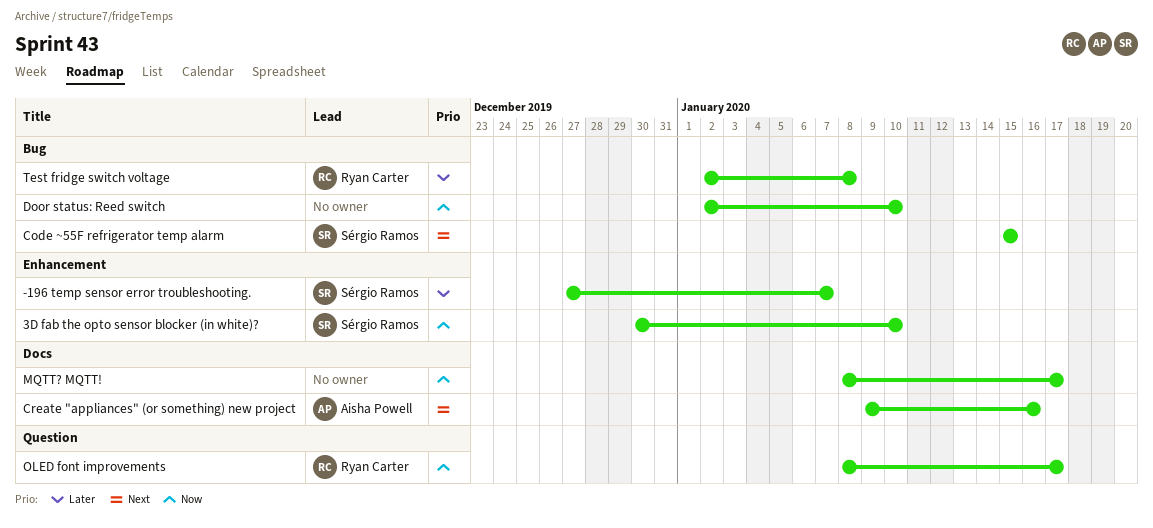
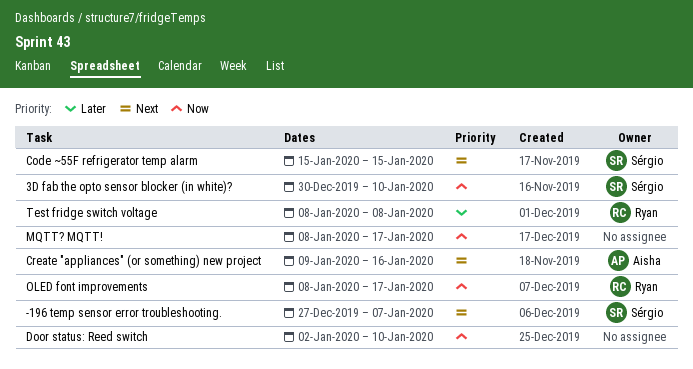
-196 temp sensor error troubleshooting., priority: Later -> Next
Test fridge switch voltage, start: Jan 2 -> Jan 8

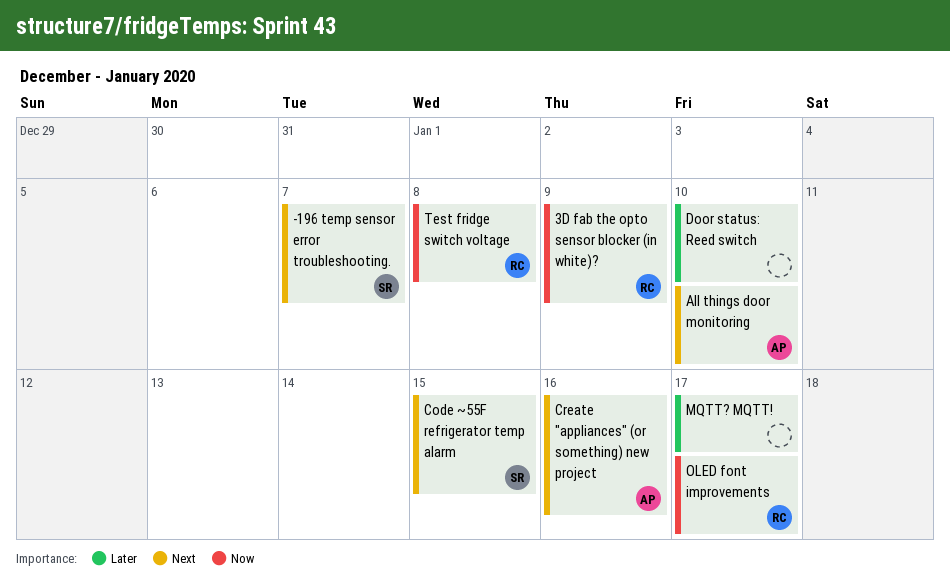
3D fab the opto sensor blocker (in white)?, owner: Sérgio -> Ryan
3D fab the opto sensor blocker (in white)?, due: Jan 10 -> Jan 9
All things door monitoring: none -> present
Door status: Reed switch, priority: Now -> Later
MQTT? MQTT!, priority: Now -> Later
Test fridge switch voltage, priority: Later -> Now

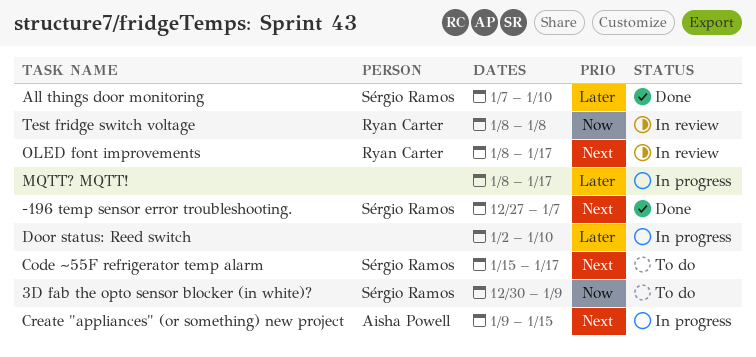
3D fab the opto sensor blocker (in white)?, owner: Ryan Carter -> Sérgio Ramos
All things door monitoring, owner: Aisha Powell -> Sérgio Ramos
All things door monitoring, priority: Next -> Later
Code ~55F refrigerator temp alarm, due: Jan 15 -> Jan 17
Create "appliances" (or something) new project, due: Jan 16 -> Jan 15
OLED font improvements, priority: Now -> Next

